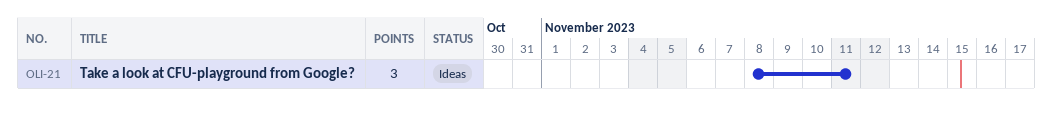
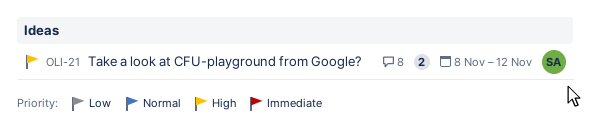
OLI-21, estimate: 3 -> 2
OLI-21, due: Nov 11 -> Nov 12

